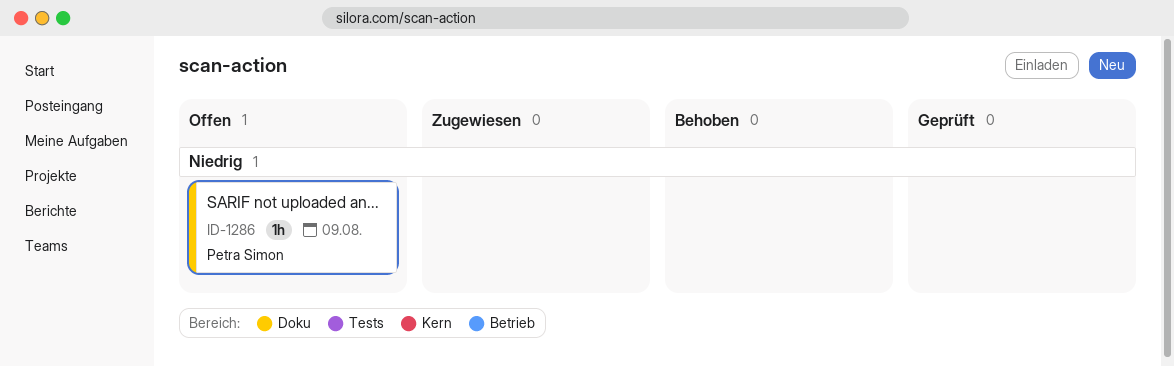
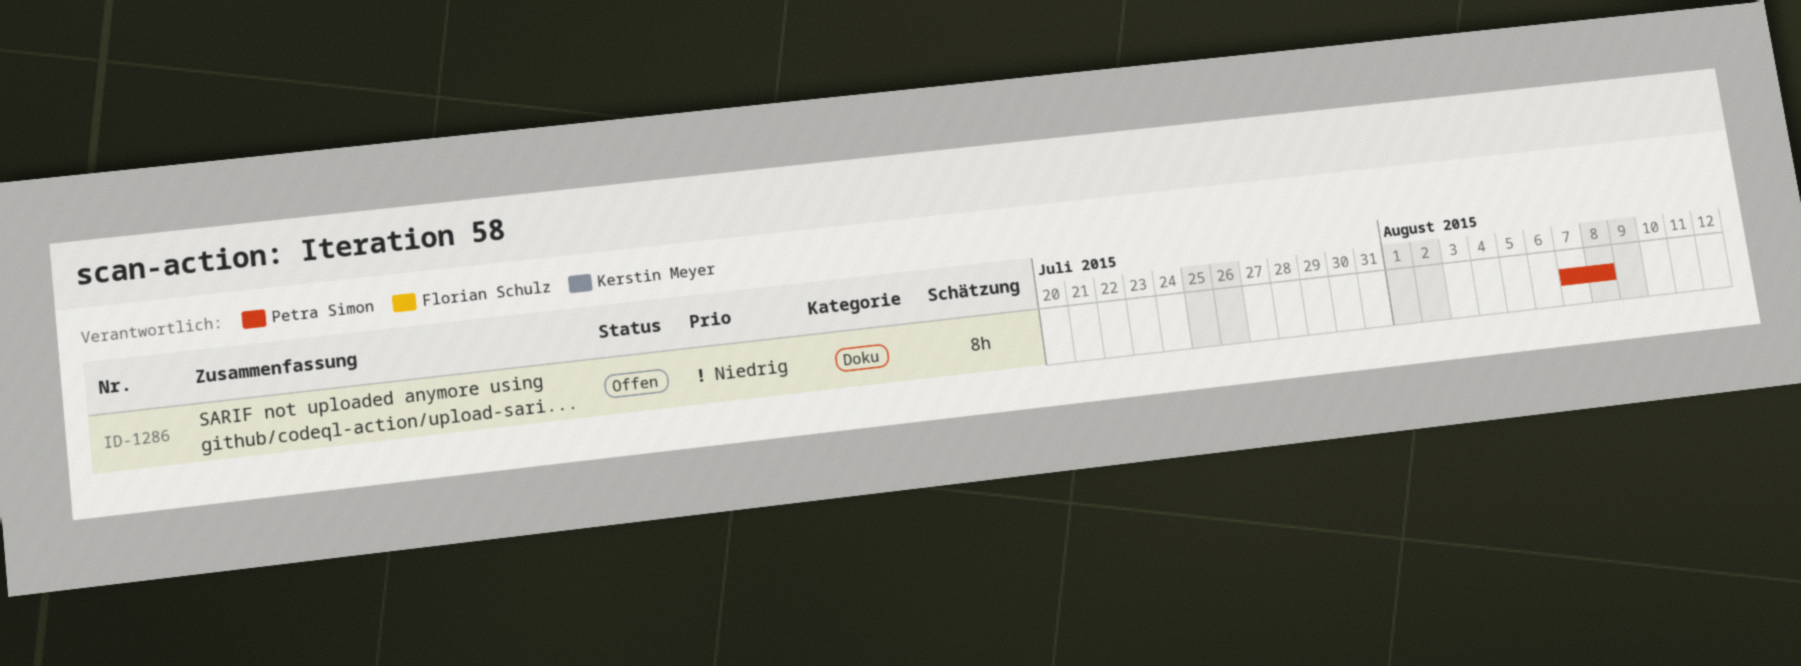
ID-1286, estimate: 1h -> 8h
ID-1286, due: Aug 9 -> Aug 8

